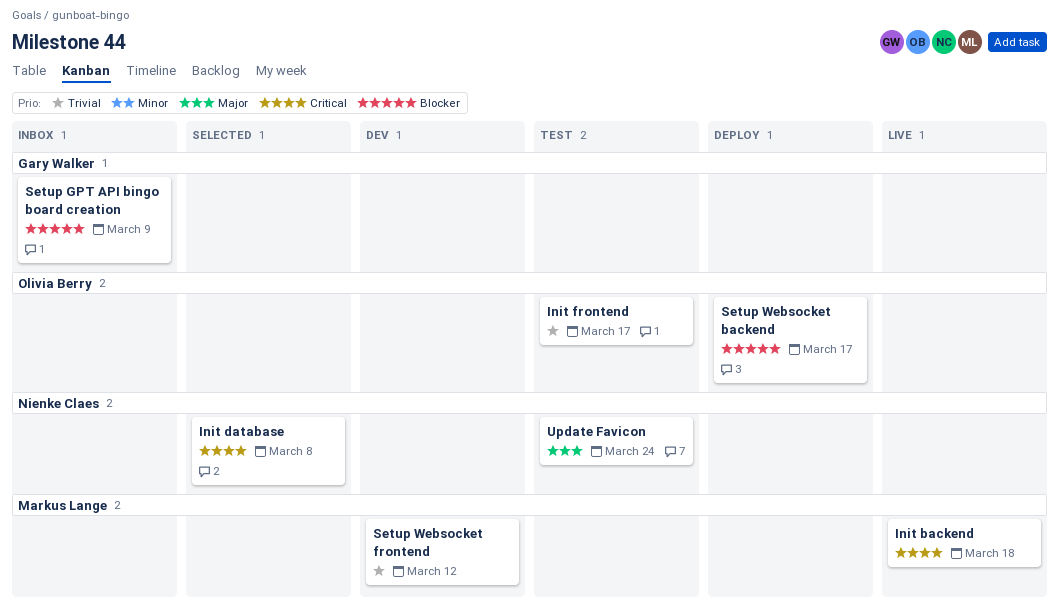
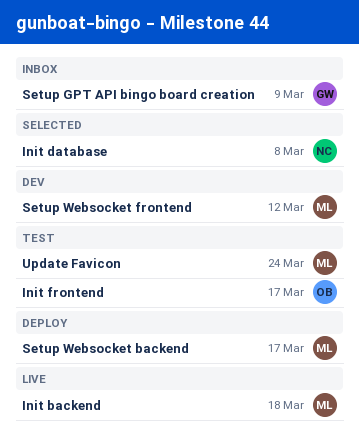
Setup Websocket backend, owner: Olivia Berry -> Markus Lange
Update Favicon, owner: Nienke Claes -> Markus Lange

